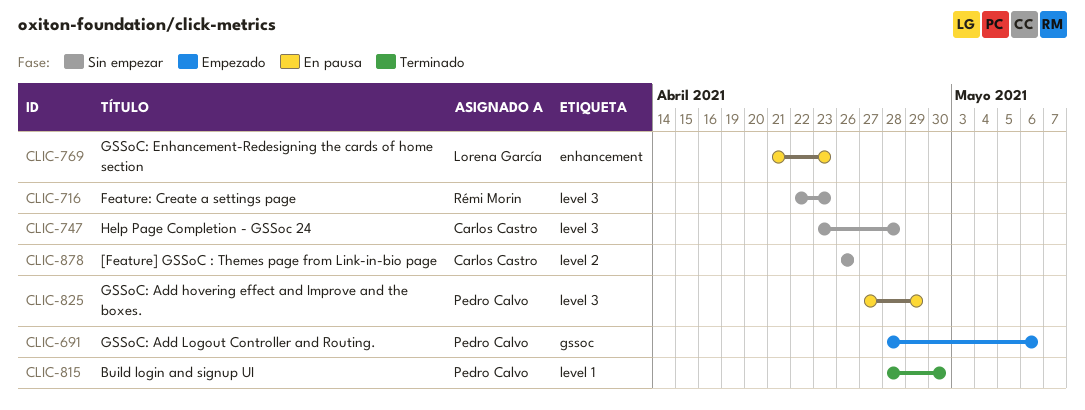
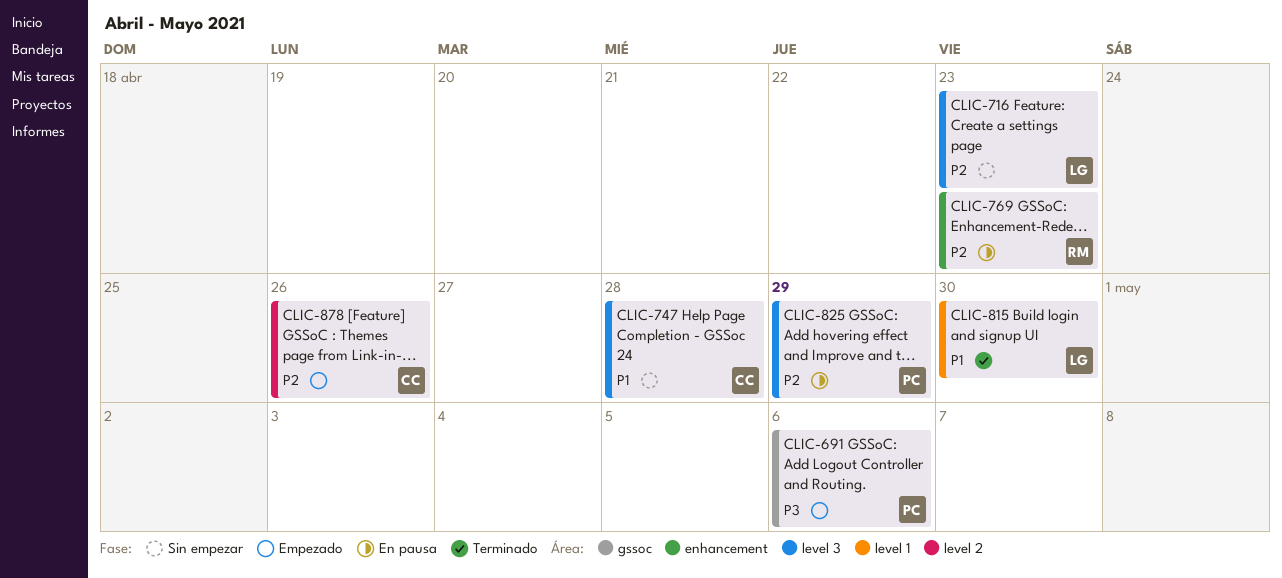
CLIC-716, owner: Rémi Morin -> Lorena García
CLIC-769, owner: Lorena García -> Rémi Morin
CLIC-815, owner: Pedro Calvo -> Lorena García
CLIC-878, status: Sin empezar -> Empezado

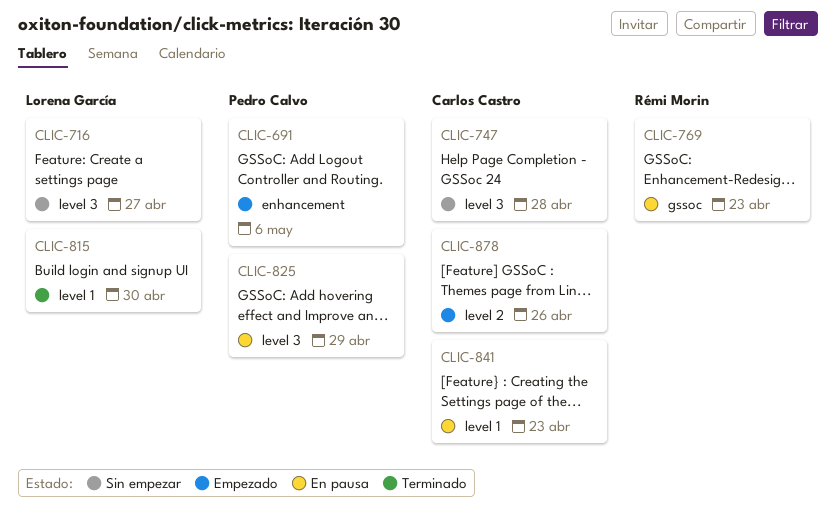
CLIC-691, label: gssoc -> enhancement
CLIC-716, due: Apr 23 -> Apr 27
CLIC-769, label: enhancement -> gssoc
CLIC-841: none -> present

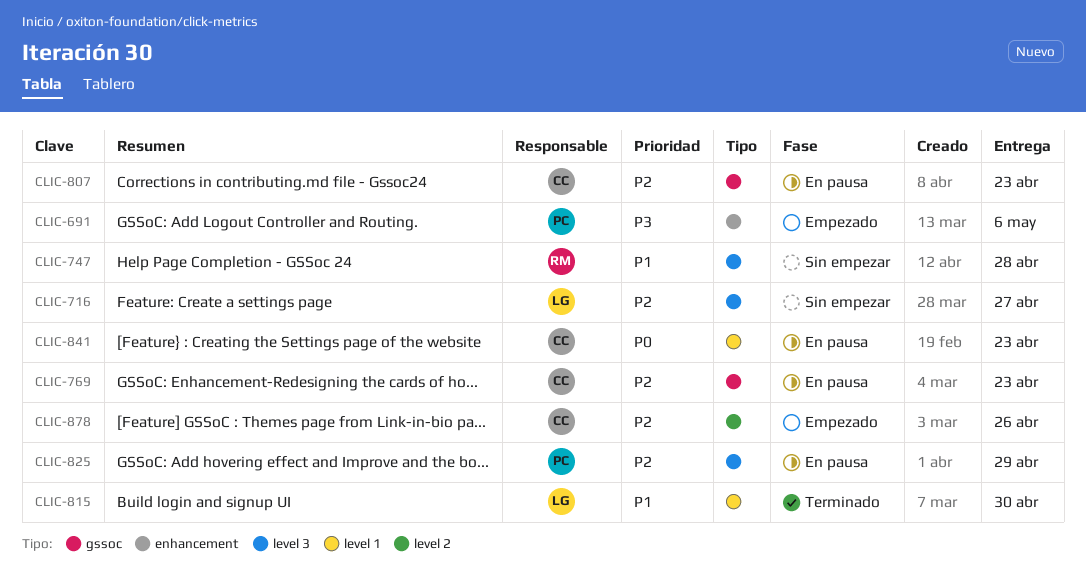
CLIC-747, owner: Carlos Castro -> Rémi Morin
CLIC-769, owner: Rémi Morin -> Carlos Castro
CLIC-807: none -> present

